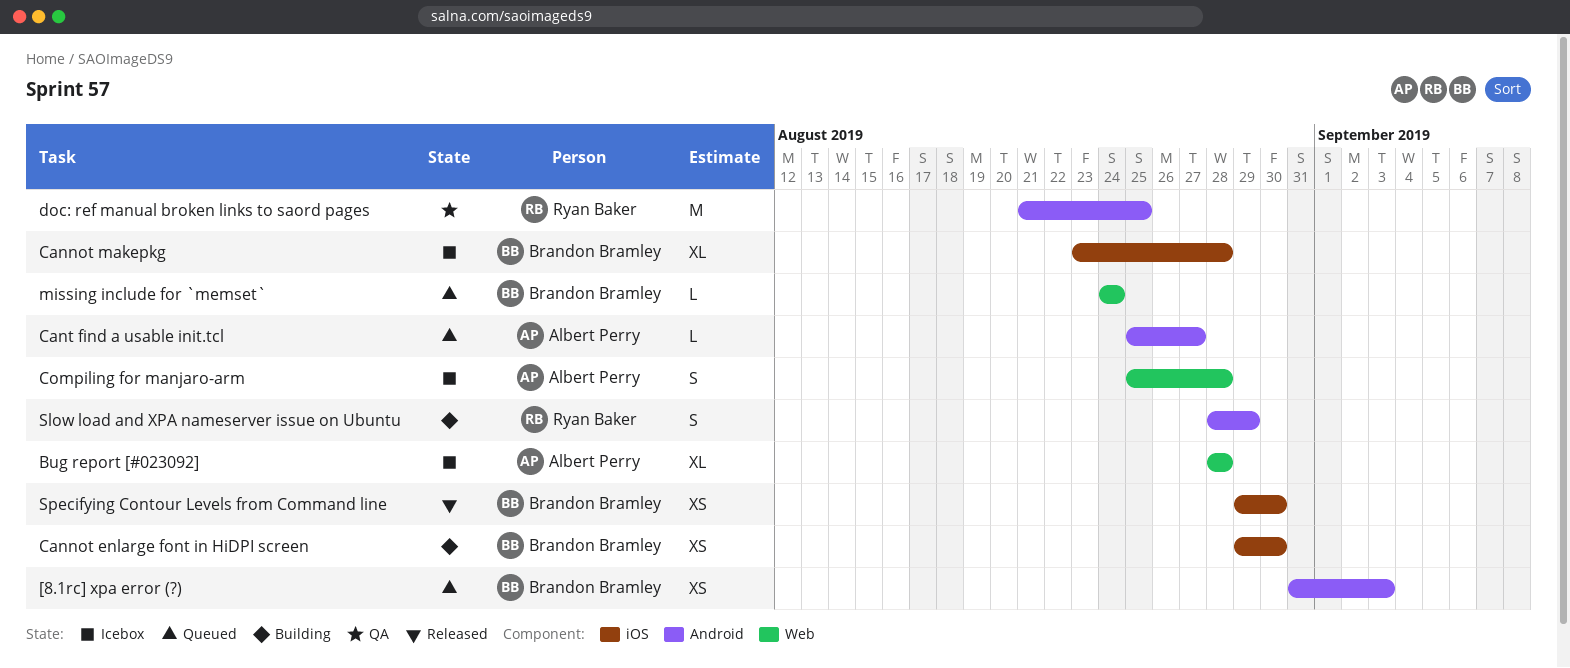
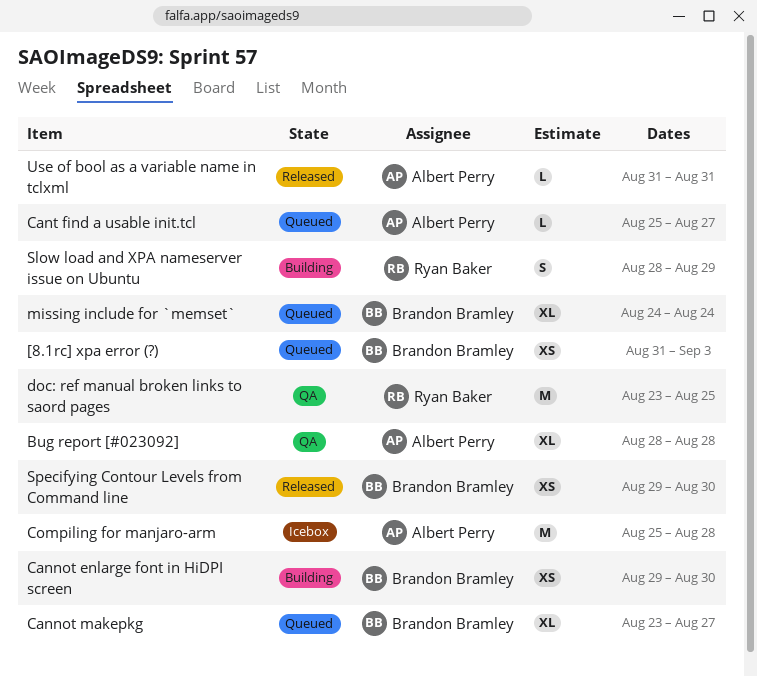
Bug report [#023092], status: Icebox -> QA
Cannot makepkg, status: Icebox -> Queued
Cannot makepkg, due: Aug 28 -> Aug 27
Compiling for manjaro-arm, estimate: S -> M
doc: ref manual broken links to saord pages, start: Aug 21 -> Aug 23
missing include for `memset`, estimate: L -> XL
Use of bool as a variable name in tclxml: none -> present

